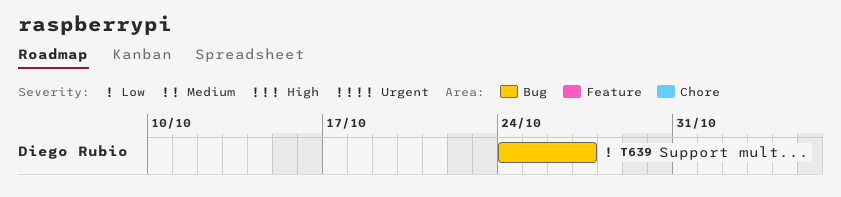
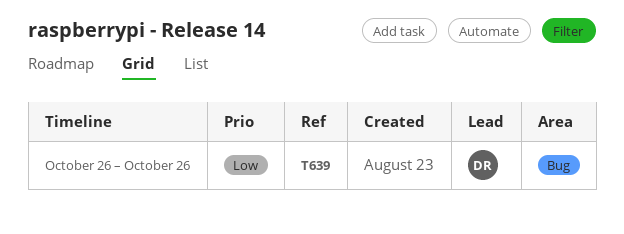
T639, start: Oct 24 -> Oct 26
T639, due: Oct 27 -> Oct 26

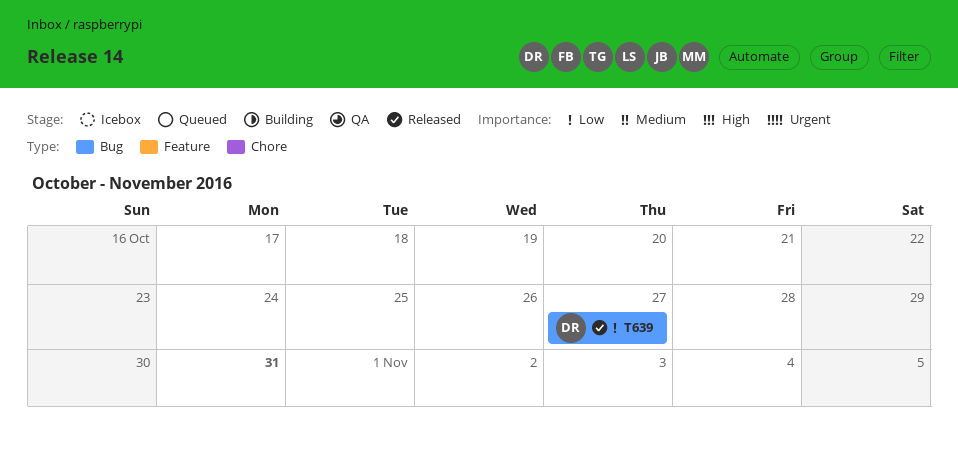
T639, start: Oct 26 -> Oct 27
T639, due: Oct 26 -> Oct 27

